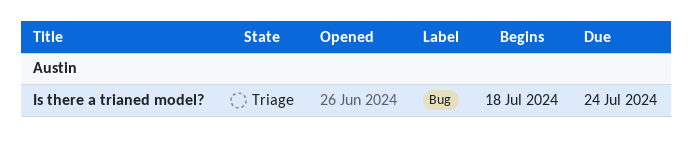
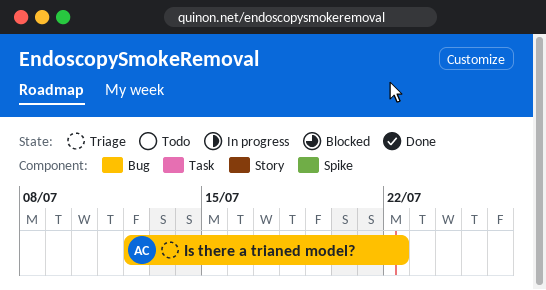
Is there a trianed model?, start: Jul 18 -> Jul 12
Is there a trianed model?, due: Jul 24 -> Jul 22

